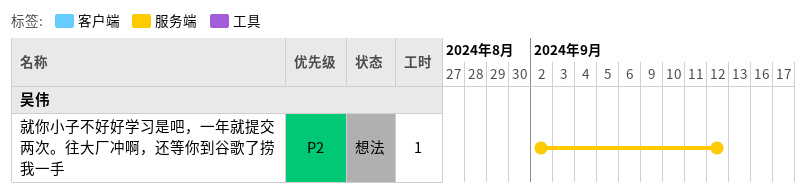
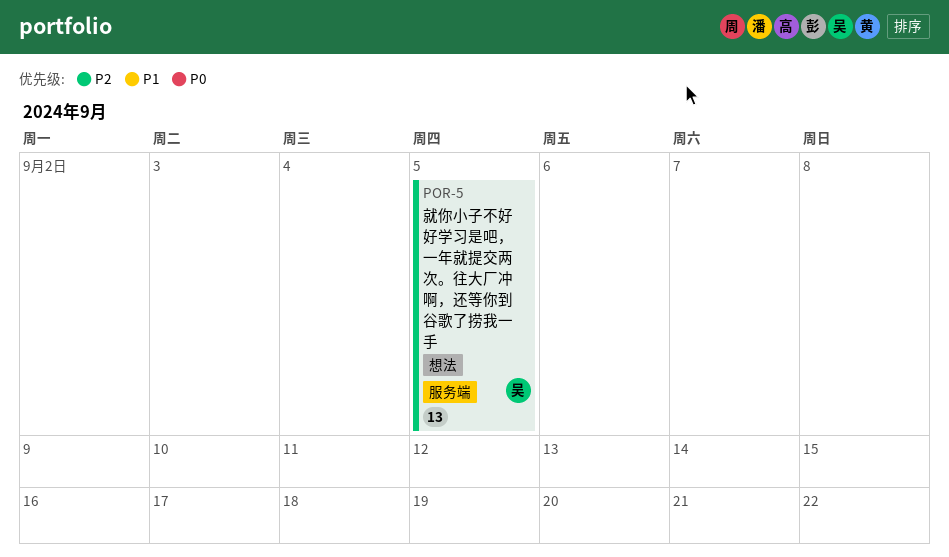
就你小子不好好学习是吧，一年就提交两次。往大厂冲啊，还等你到谷歌了捞我一手, estimate: 1 -> 13
就你小子不好好学习是吧，一年就提交两次。往大厂冲啊，还等你到谷歌了捞我一手, due: Sep 12 -> Sep 5

